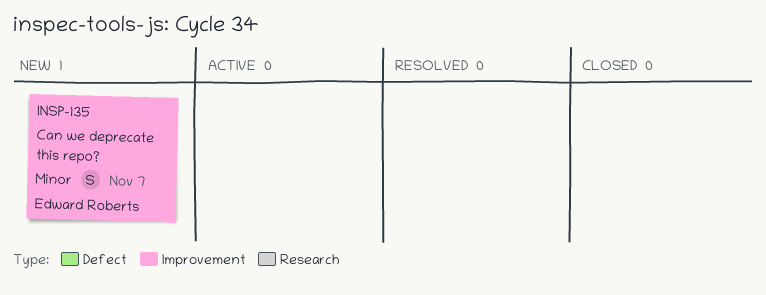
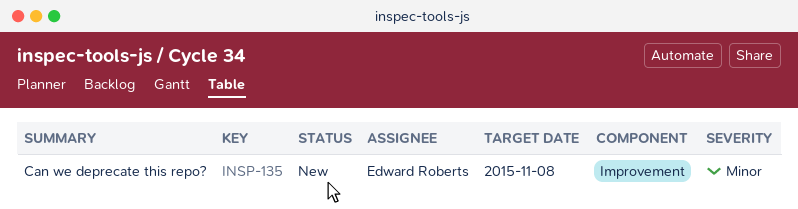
INSP-135, due: Nov 7 -> Nov 8

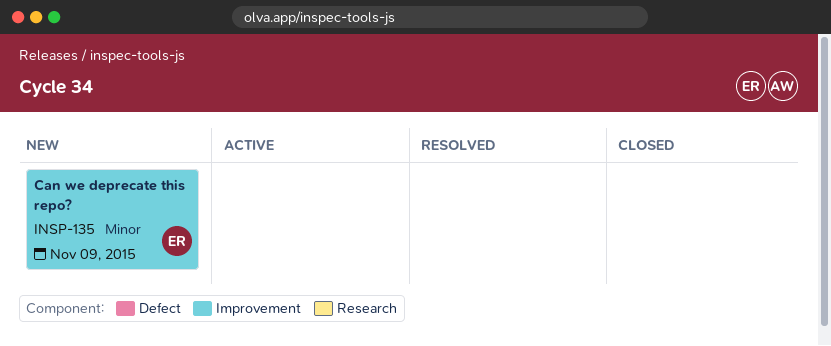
INSP-135, due: Nov 8 -> Nov 9

